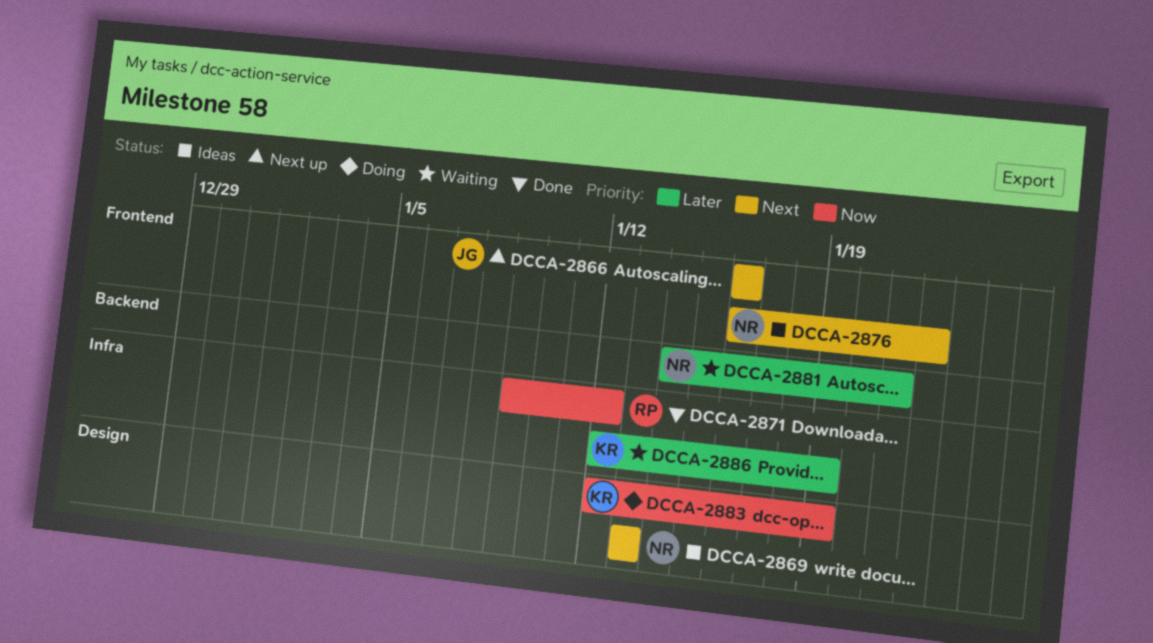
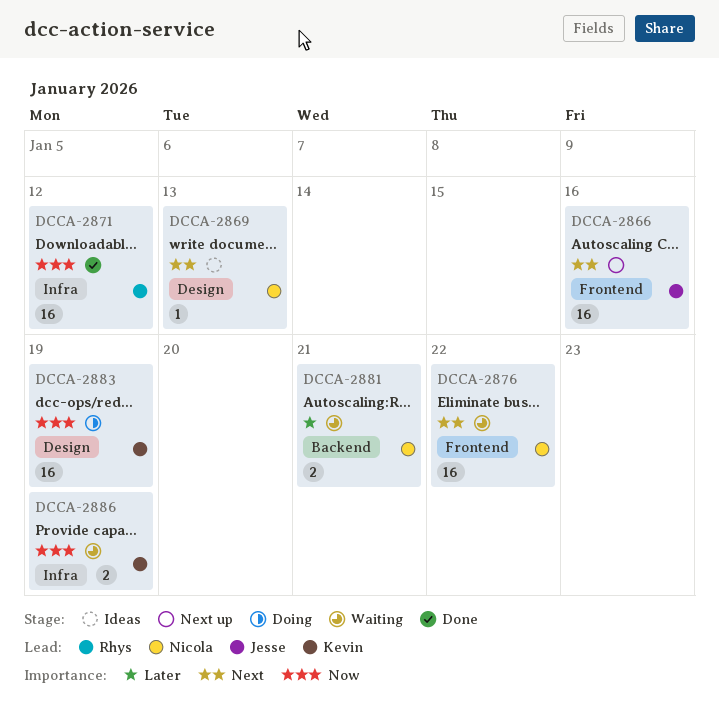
DCCA-2876, status: Ideas -> Waiting
DCCA-2886, priority: Later -> Now

